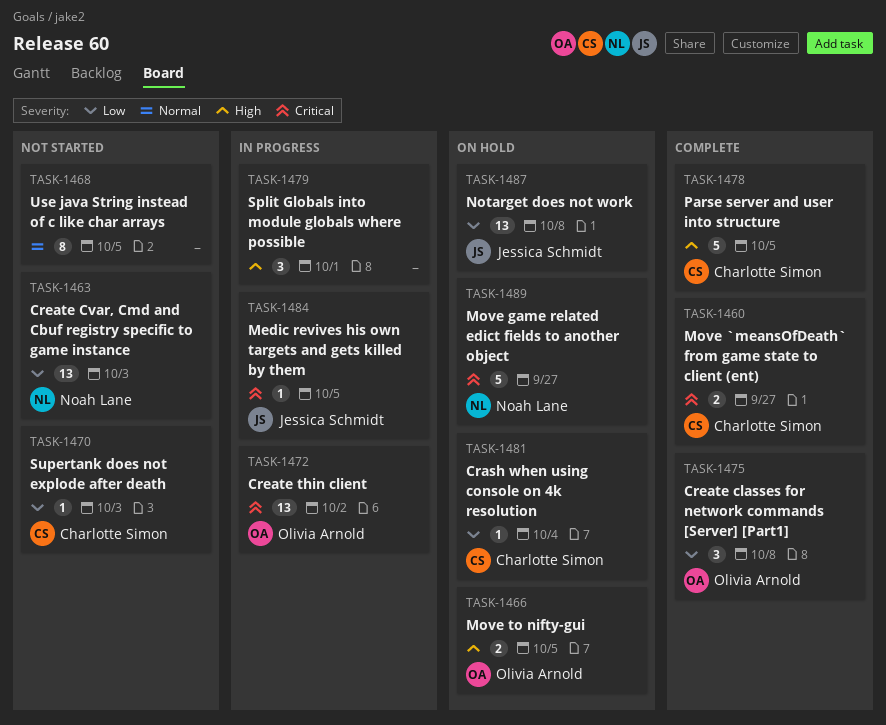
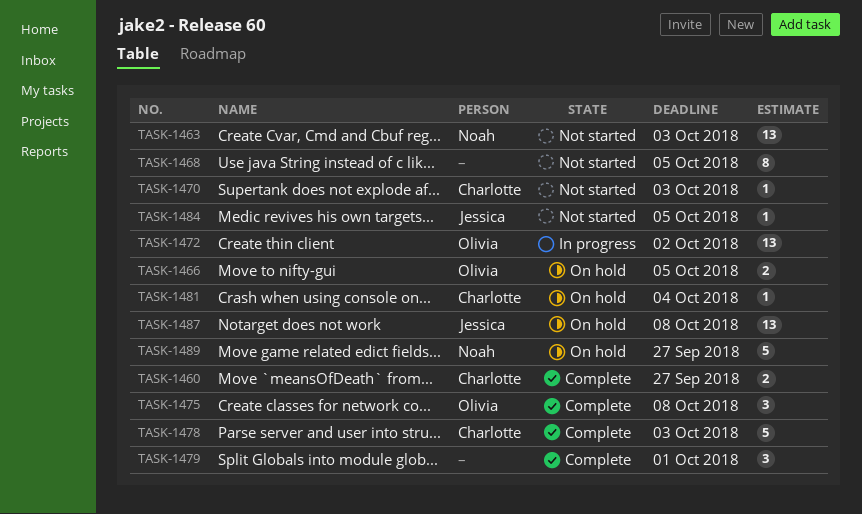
TASK-1478, due: Oct 5 -> Oct 3
TASK-1479, status: In progress -> Complete
TASK-1484, status: In progress -> Not started

